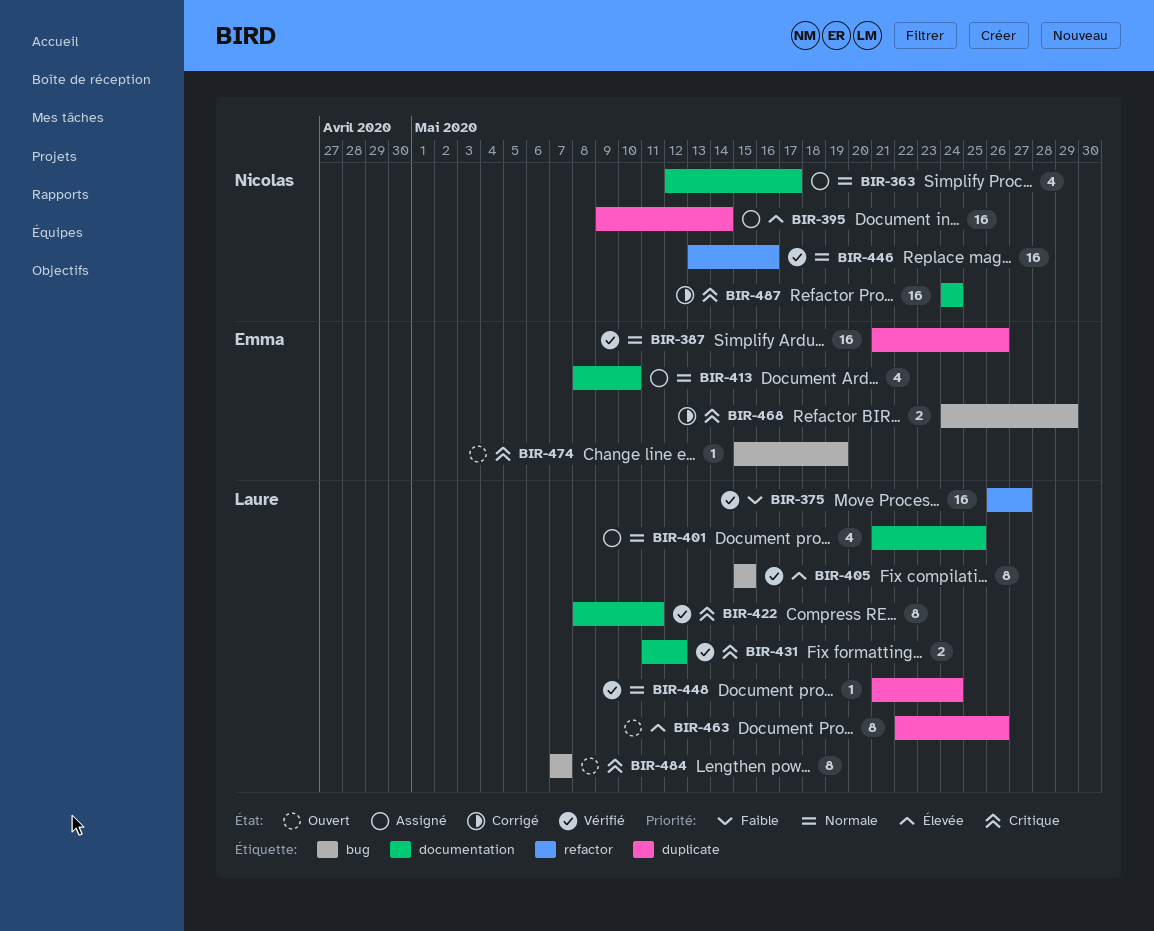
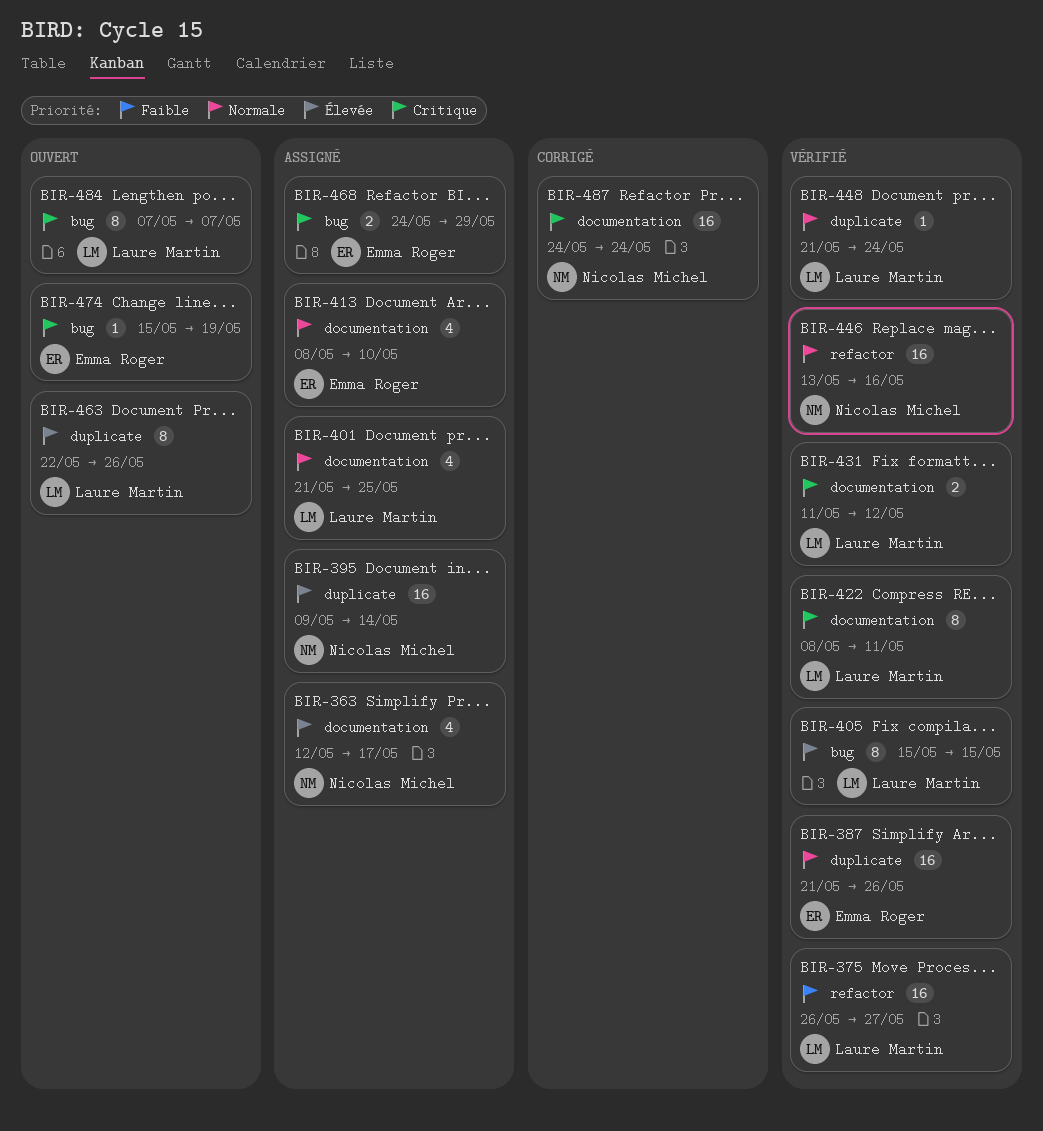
BIR-363, priority: Normale -> Élevée
BIR-468, status: Corrigé -> Assigné

